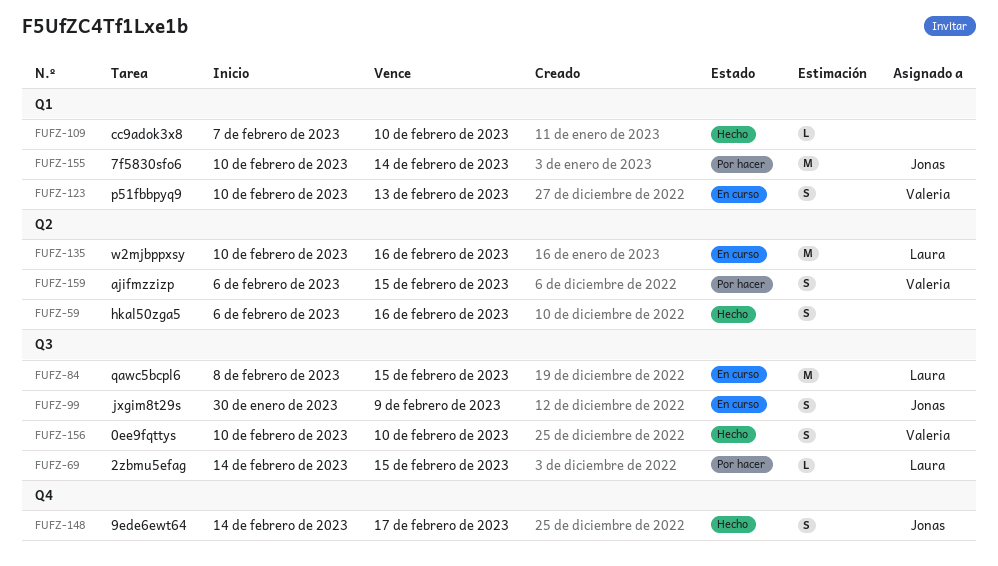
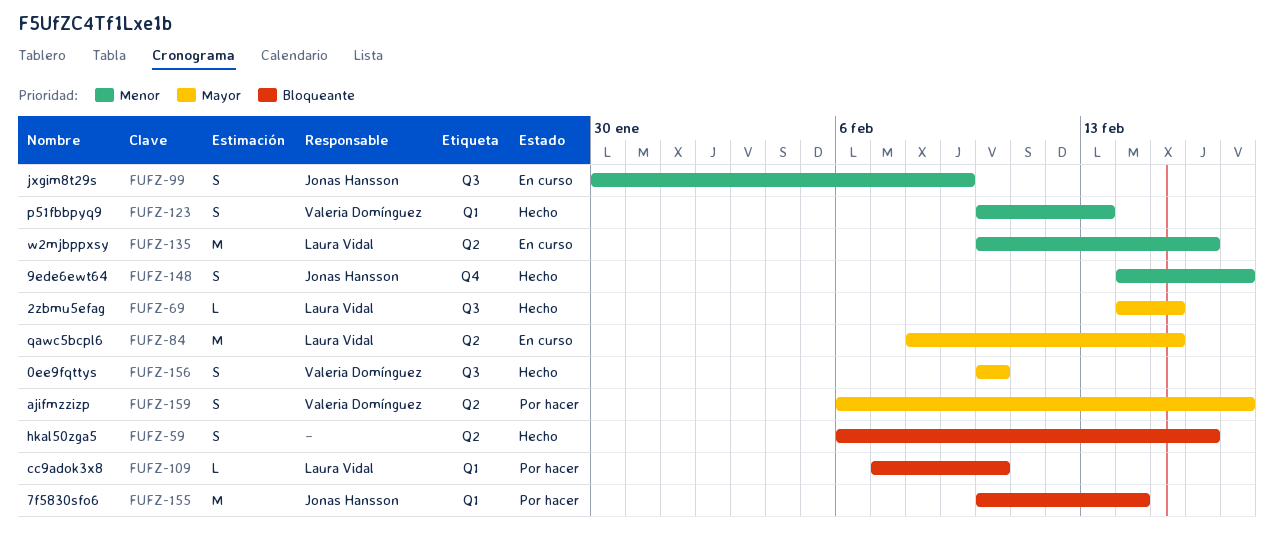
FUFZ-69, status: Por hacer -> Hecho
FUFZ-84, label: Q3 -> Q2
FUFZ-109, status: Hecho -> Por hacer
FUFZ-109, owner: none -> Laura Vidal
FUFZ-123, status: En curso -> Hecho
FUFZ-159, due: Feb 15 -> Feb 17

